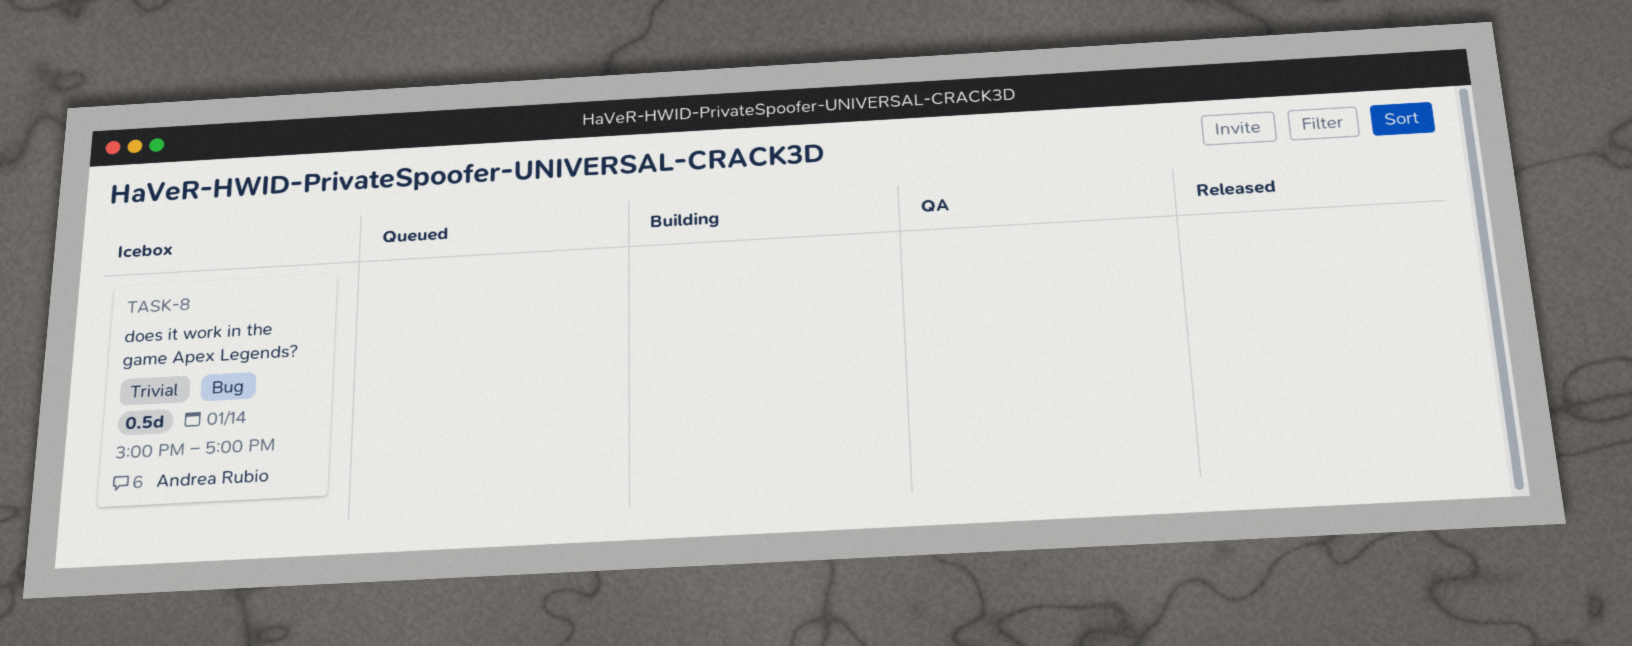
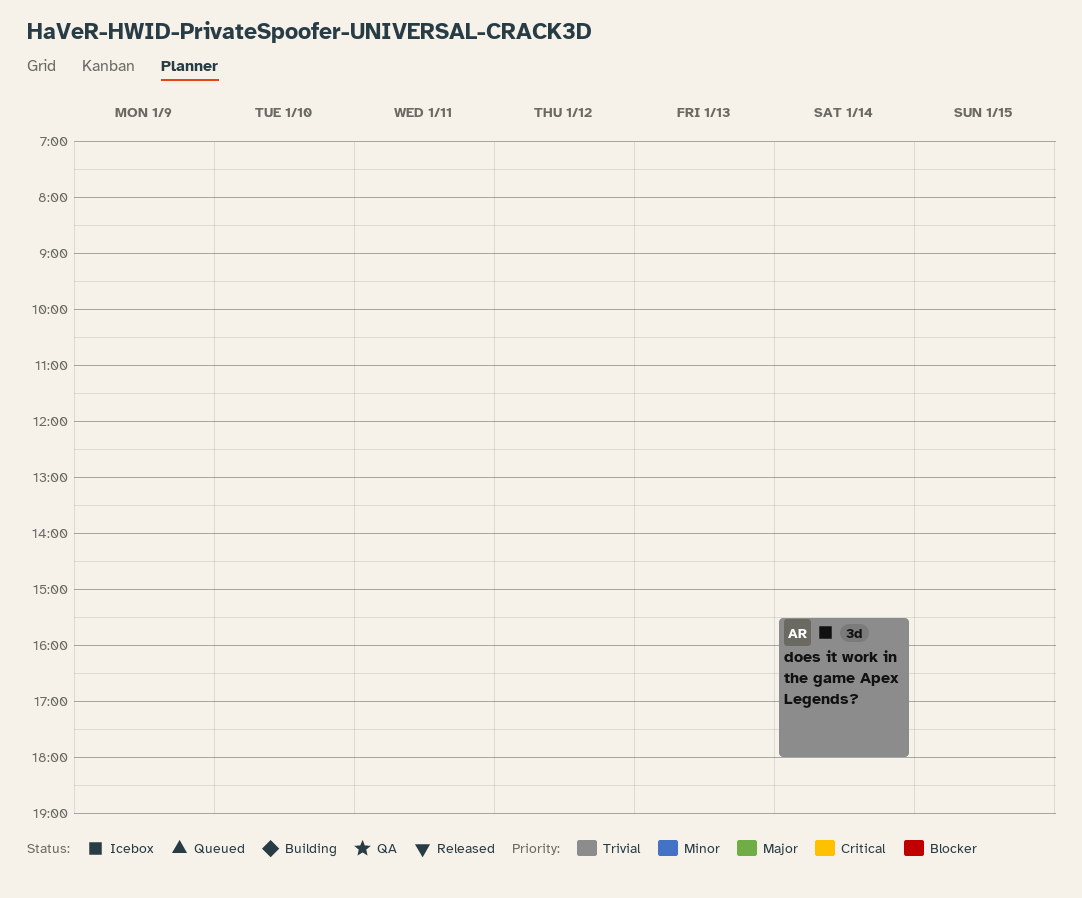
does it work in the game Apex Legends?, estimate: 0.5d -> 3d
does it work in the game Apex Legends?, begins: 15:00 -> 15:30
does it work in the game Apex Legends?, ends: 17:00 -> 18:00

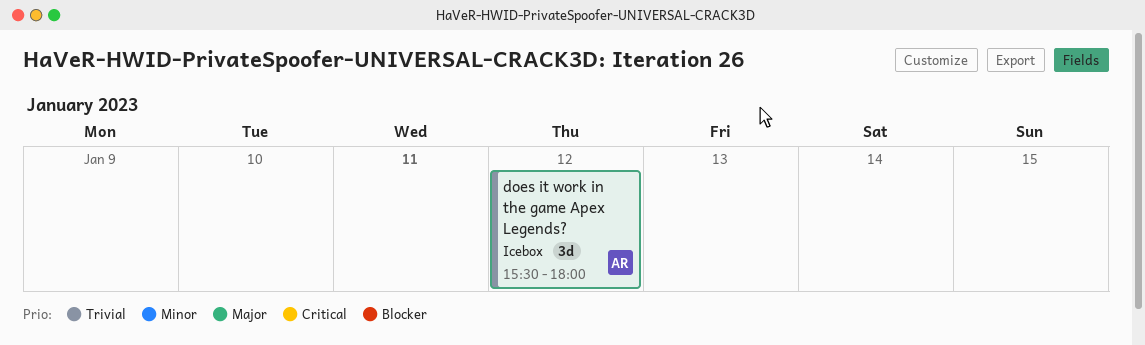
does it work in the game Apex Legends?, day: Jan 14 -> Jan 12

